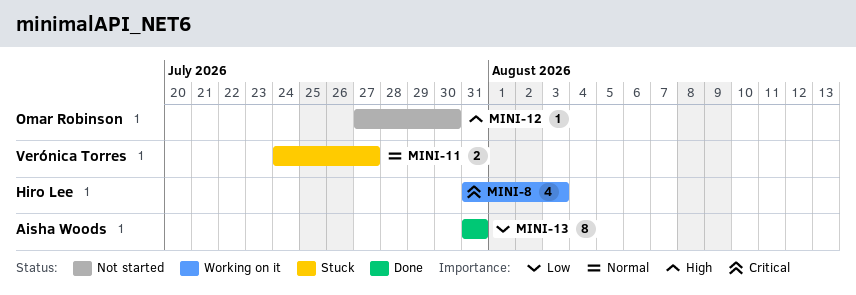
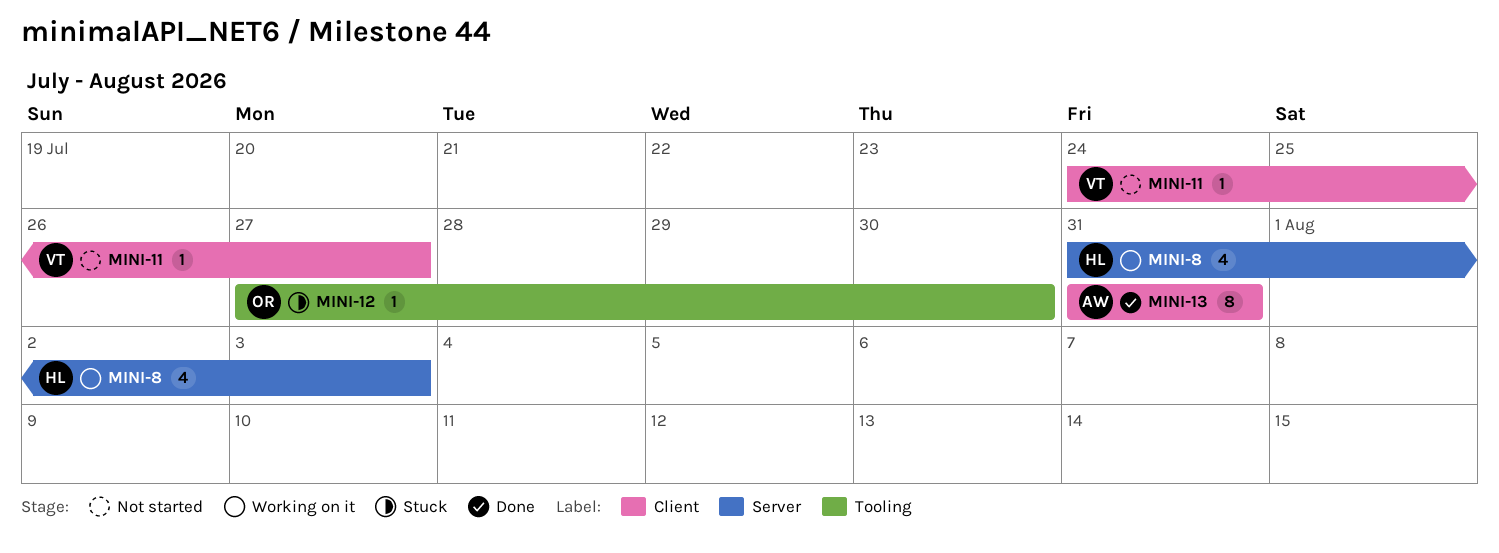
MINI-11, status: Stuck -> Not started
MINI-11, estimate: 2 -> 1
MINI-12, status: Not started -> Stuck

